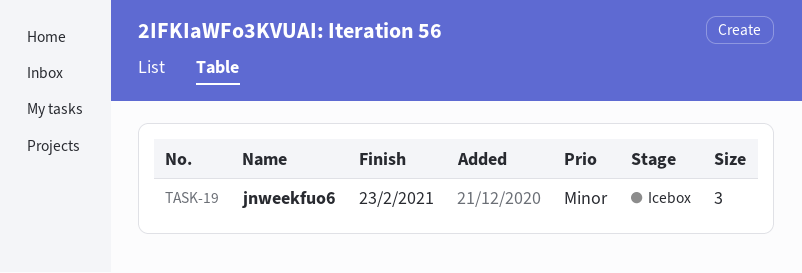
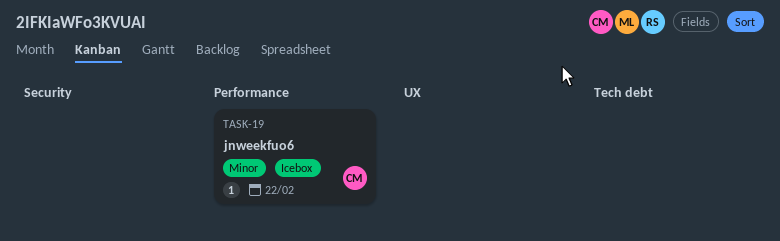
TASK-19, estimate: 3 -> 1
TASK-19, due: Feb 23 -> Feb 22

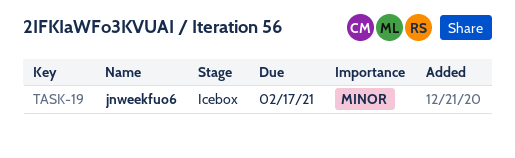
TASK-19, due: Feb 22 -> Feb 17

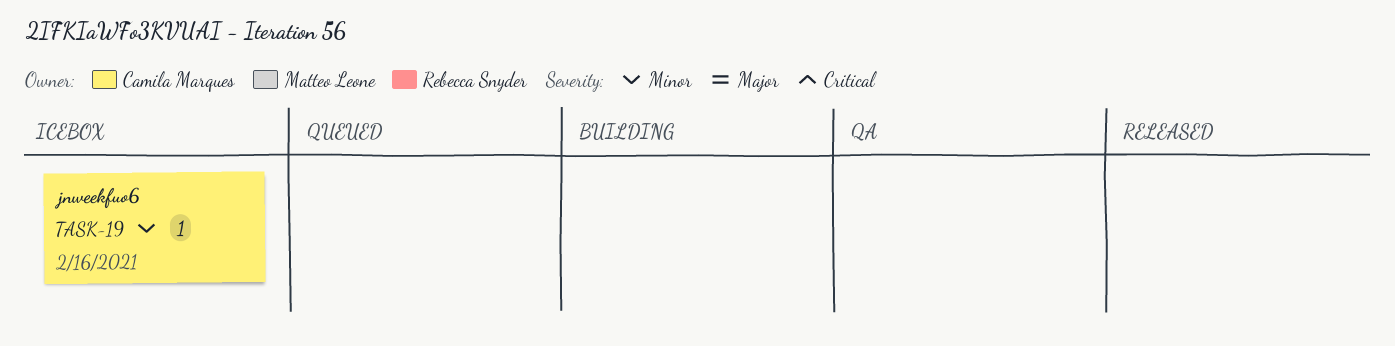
TASK-19, due: Feb 17 -> Feb 16

